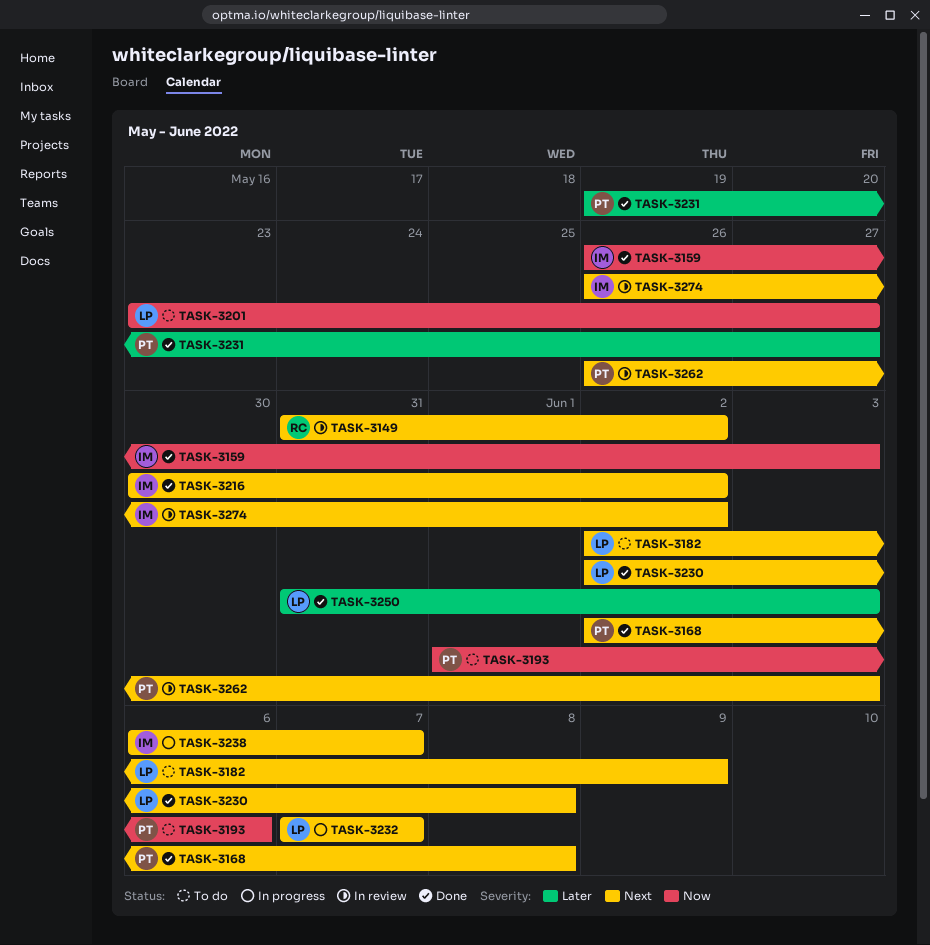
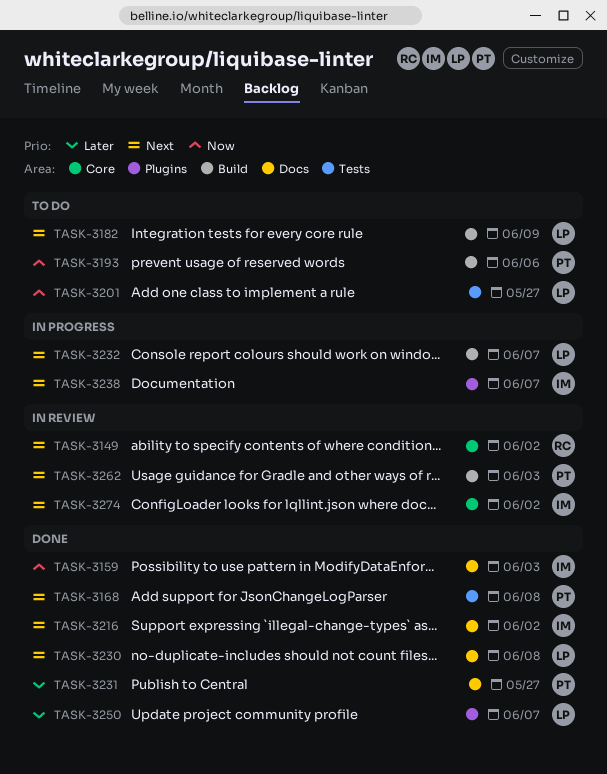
TASK-3250, due: Jun 3 -> Jun 7

